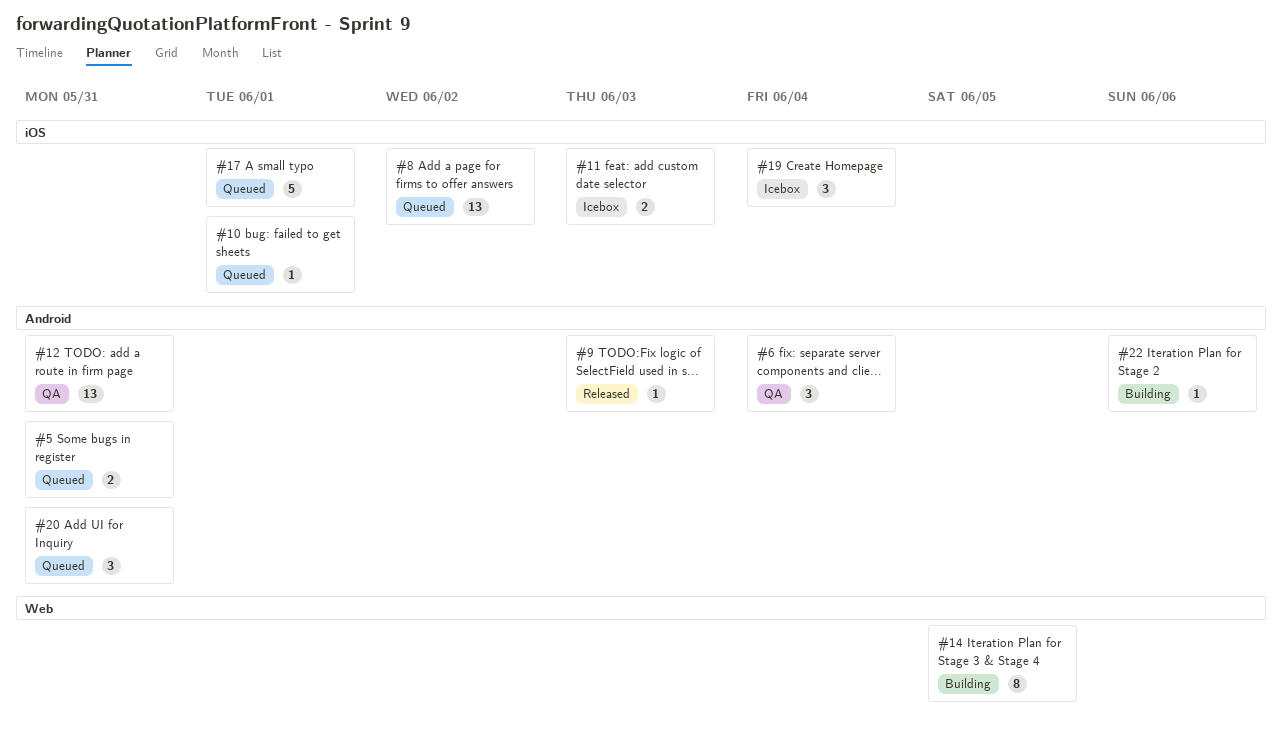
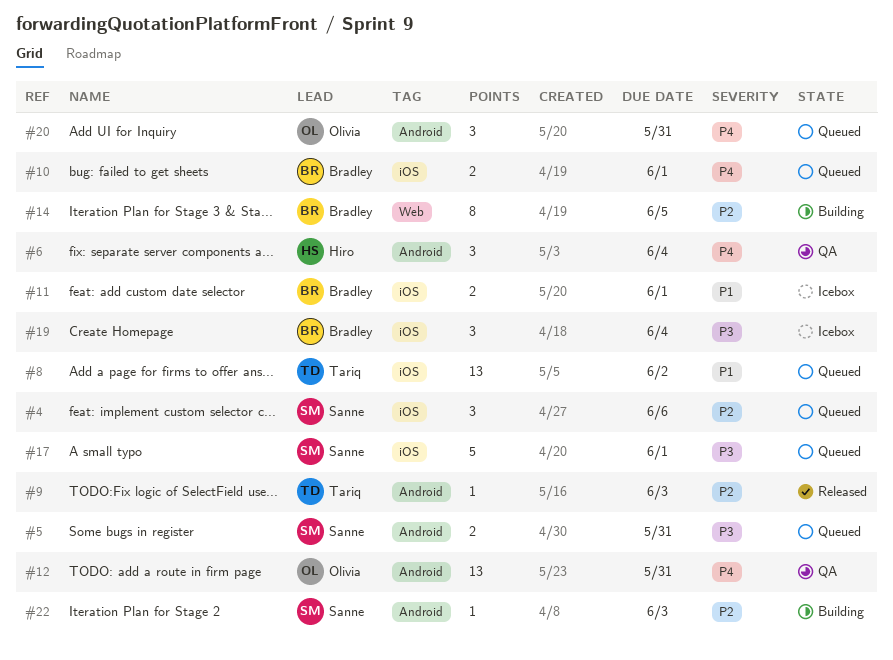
#4: none -> present
#10, estimate: 1 -> 2
#11, due: Jun 3 -> Jun 1
#22, due: Jun 6 -> Jun 3

